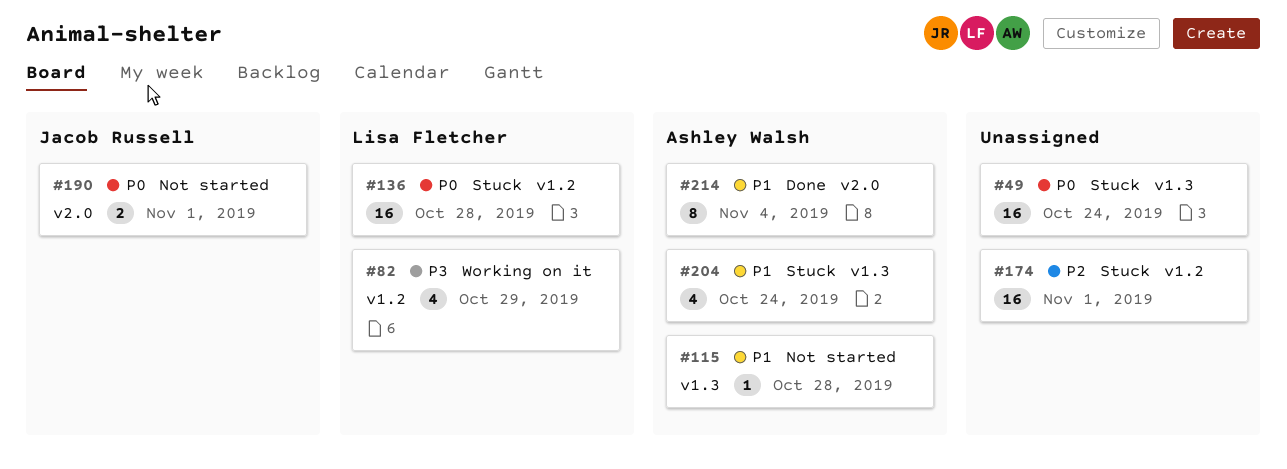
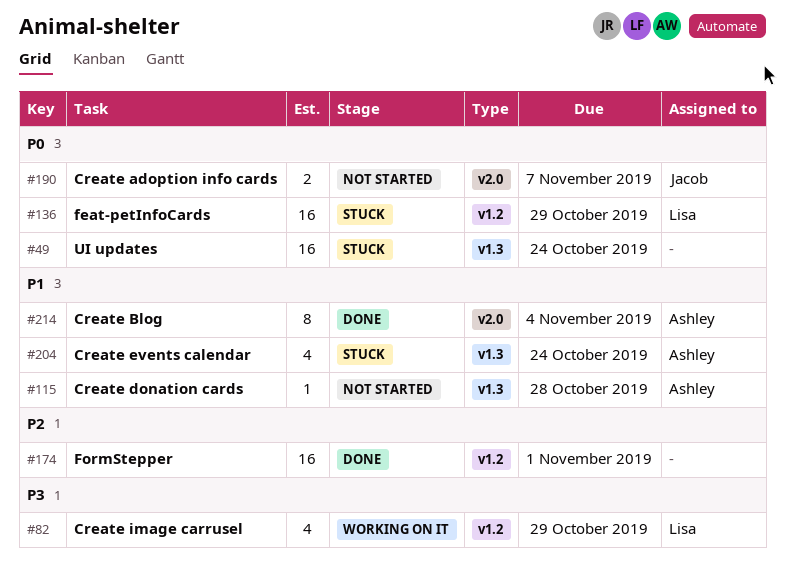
#136, due: Oct 28 -> Oct 29
#174, status: Stuck -> Done
#190, due: Nov 1 -> Nov 7

